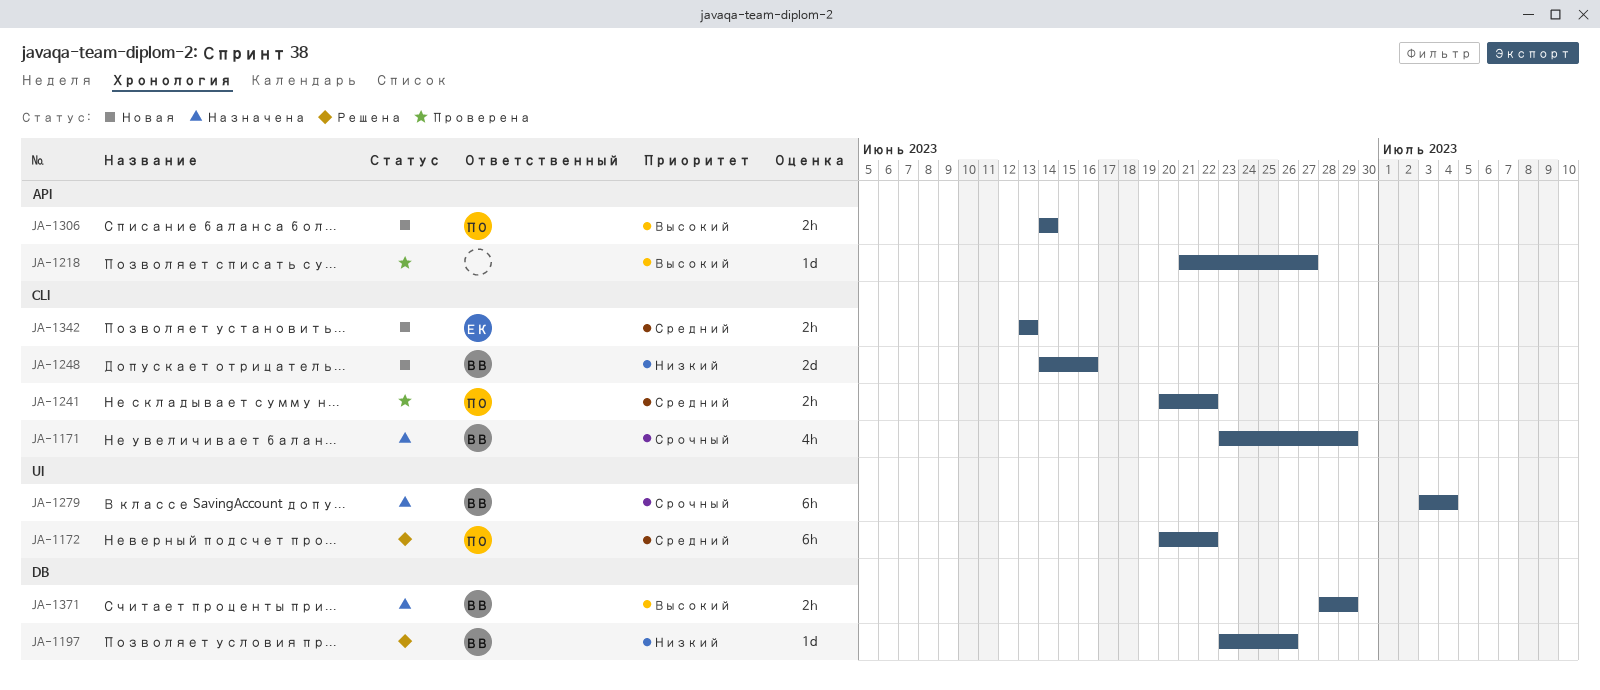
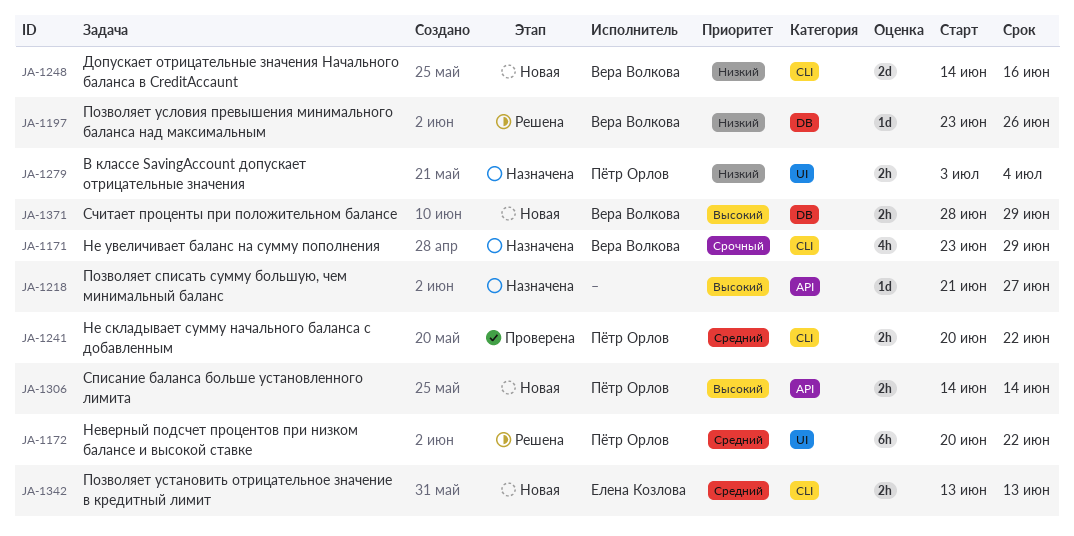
JA-1218, status: Проверена -> Назначена
JA-1279, owner: Вера Волкова -> Пётр Орлов
JA-1279, priority: Срочный -> Низкий
JA-1279, estimate: 6h -> 2h
JA-1371, status: Назначена -> Новая

